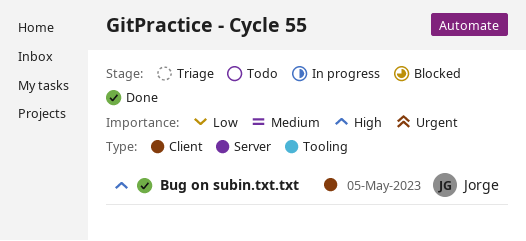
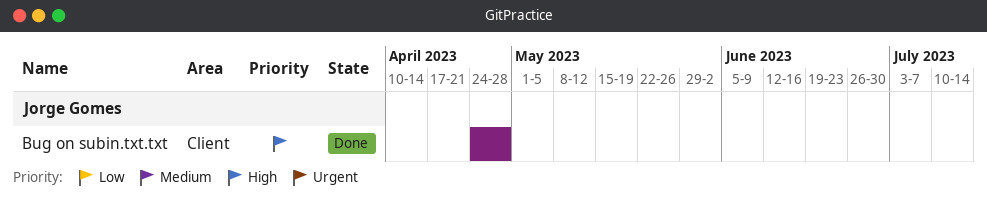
Bug on subin.txt.txt, due: May 5 -> Apr 28

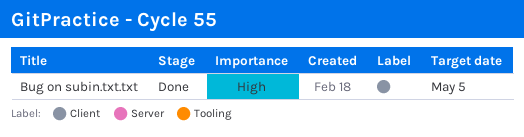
Bug on subin.txt.txt, due: Apr 28 -> May 5

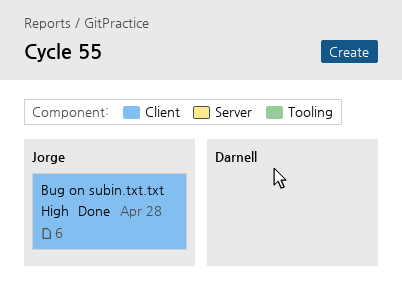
Bug on subin.txt.txt, due: May 5 -> Apr 28

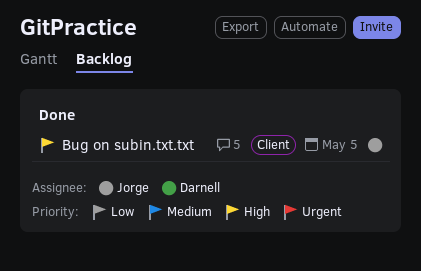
Bug on subin.txt.txt, due: Apr 28 -> May 5

